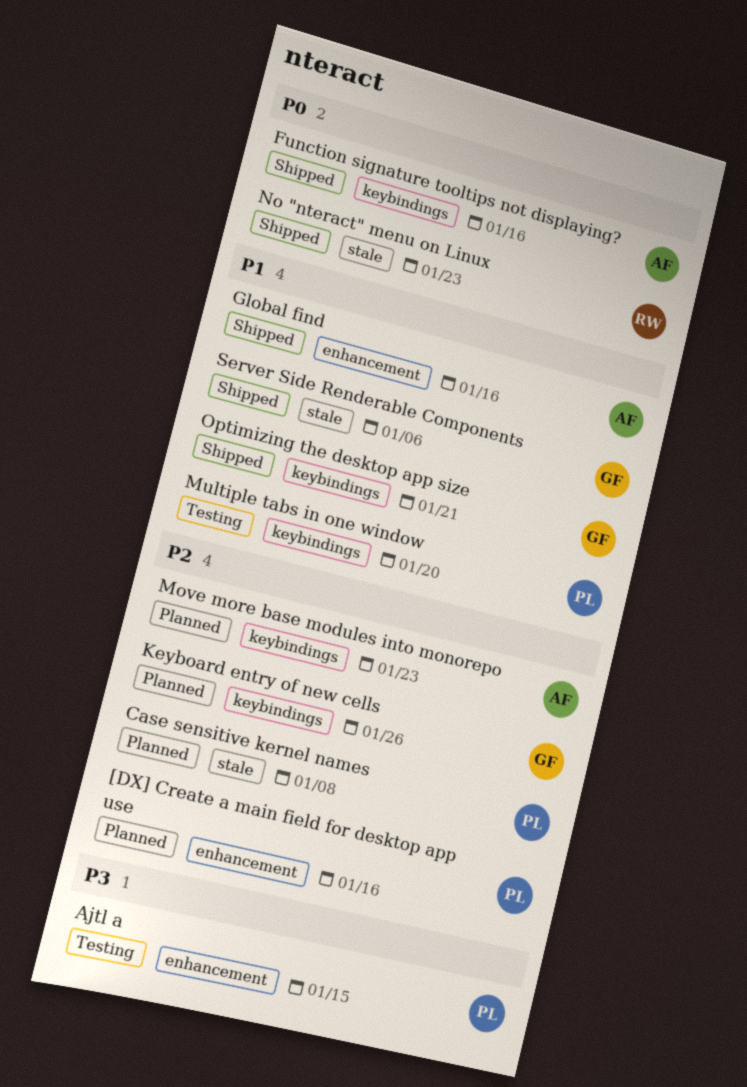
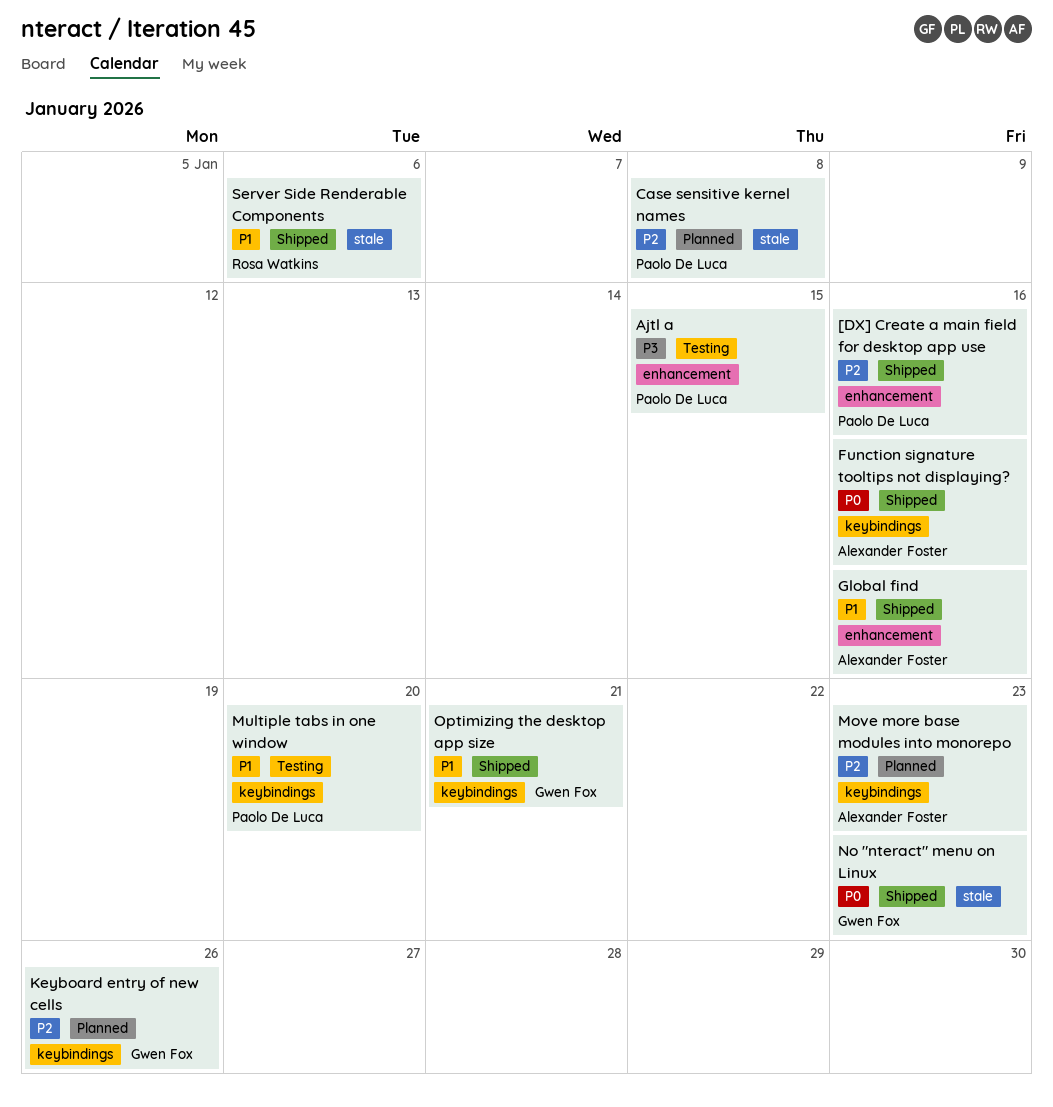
[DX] Create a main field for desktop app use, status: Planned -> Shipped
No "nteract" menu on Linux, owner: Rosa Watkins -> Gwen Fox
Server Side Renderable Components, owner: Gwen Fox -> Rosa Watkins

